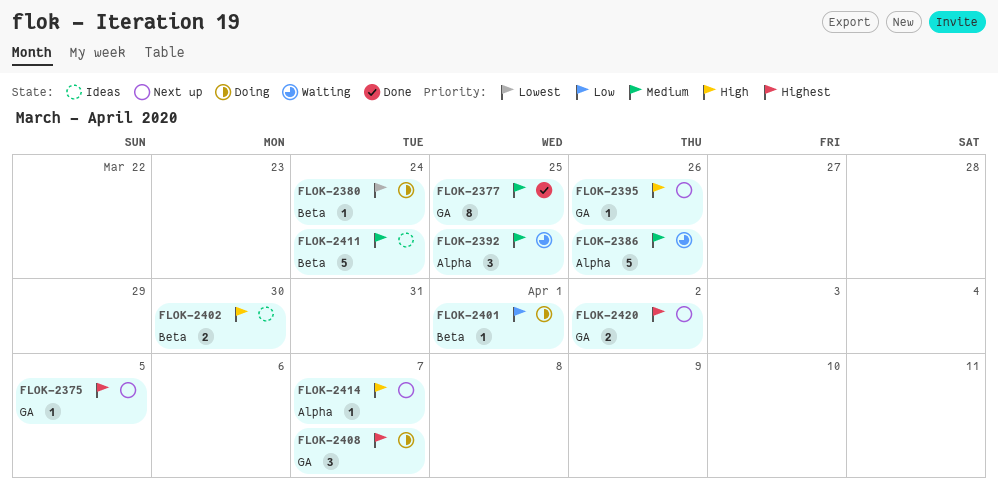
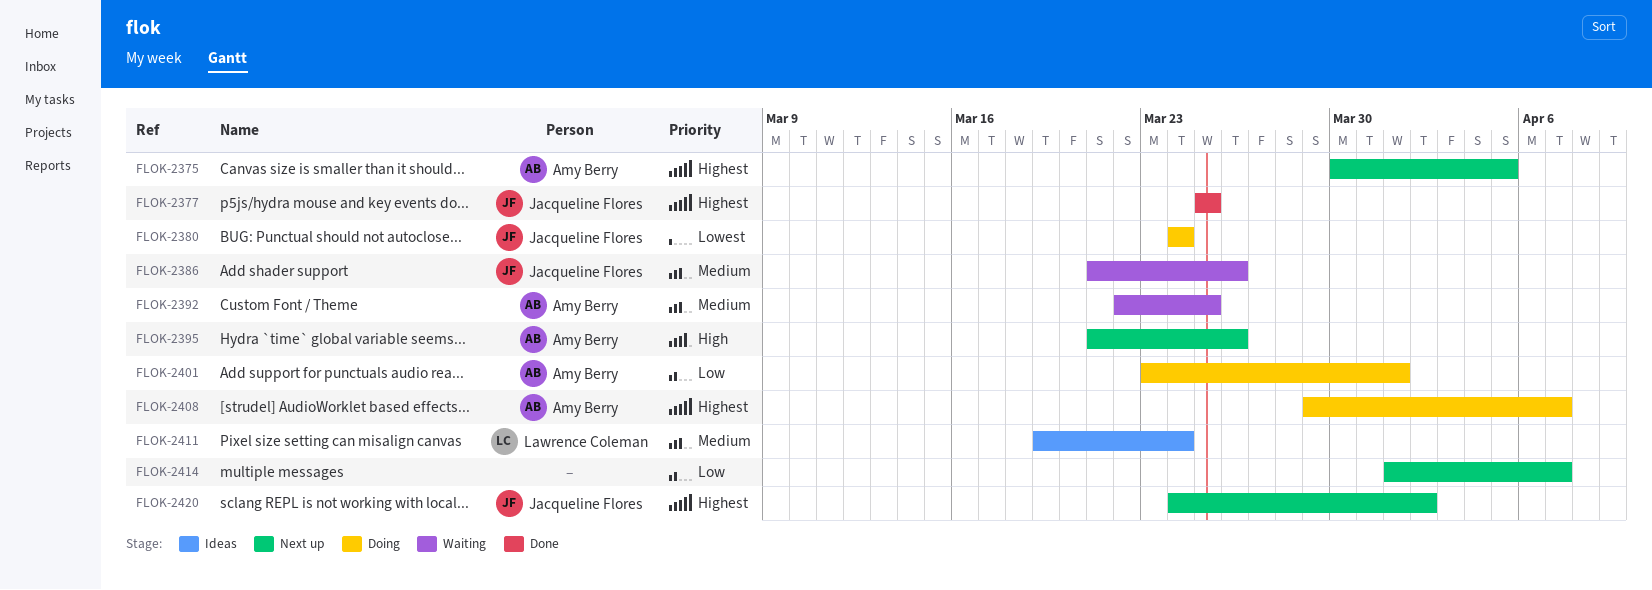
FLOK-2377, priority: Medium -> Highest
FLOK-2402: present -> none
FLOK-2414, priority: High -> Low

